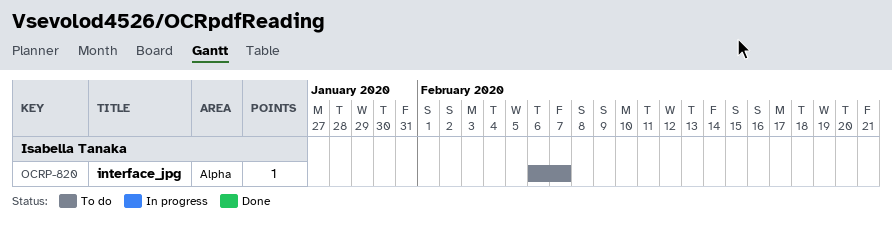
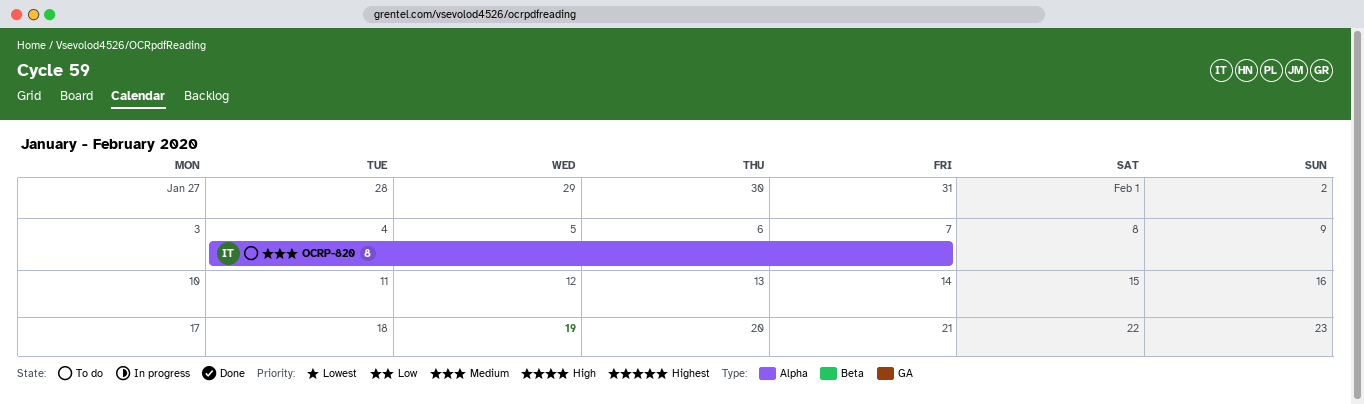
OCRP-820, estimate: 1 -> 8
OCRP-820, start: Feb 6 -> Feb 4

